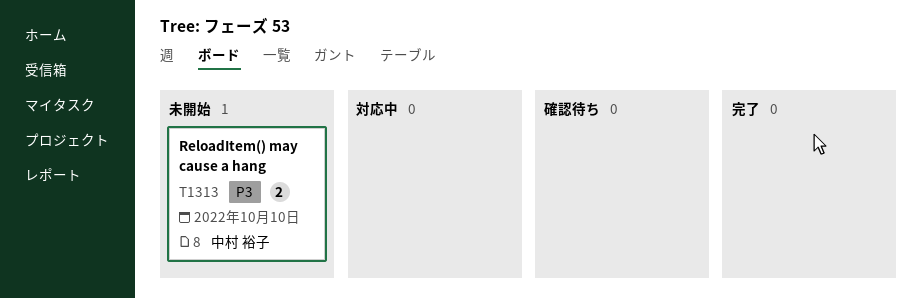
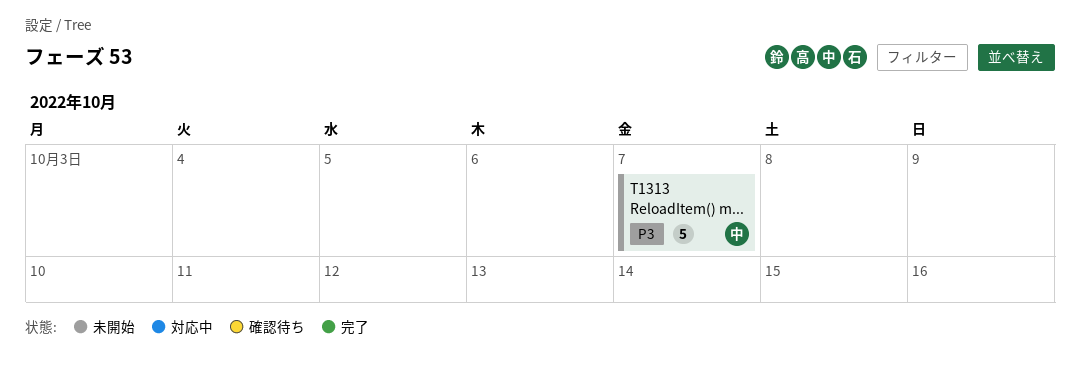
T1313, estimate: 2 -> 5
T1313, due: Oct 10 -> Oct 7

